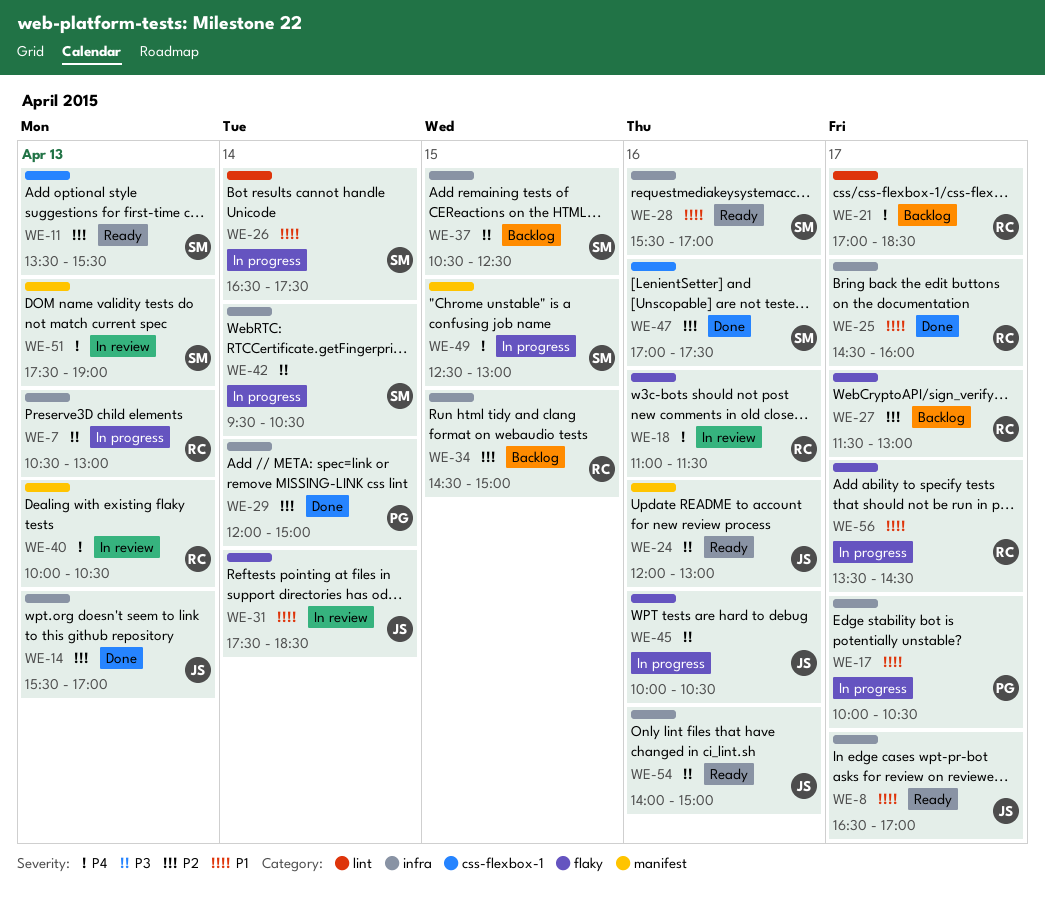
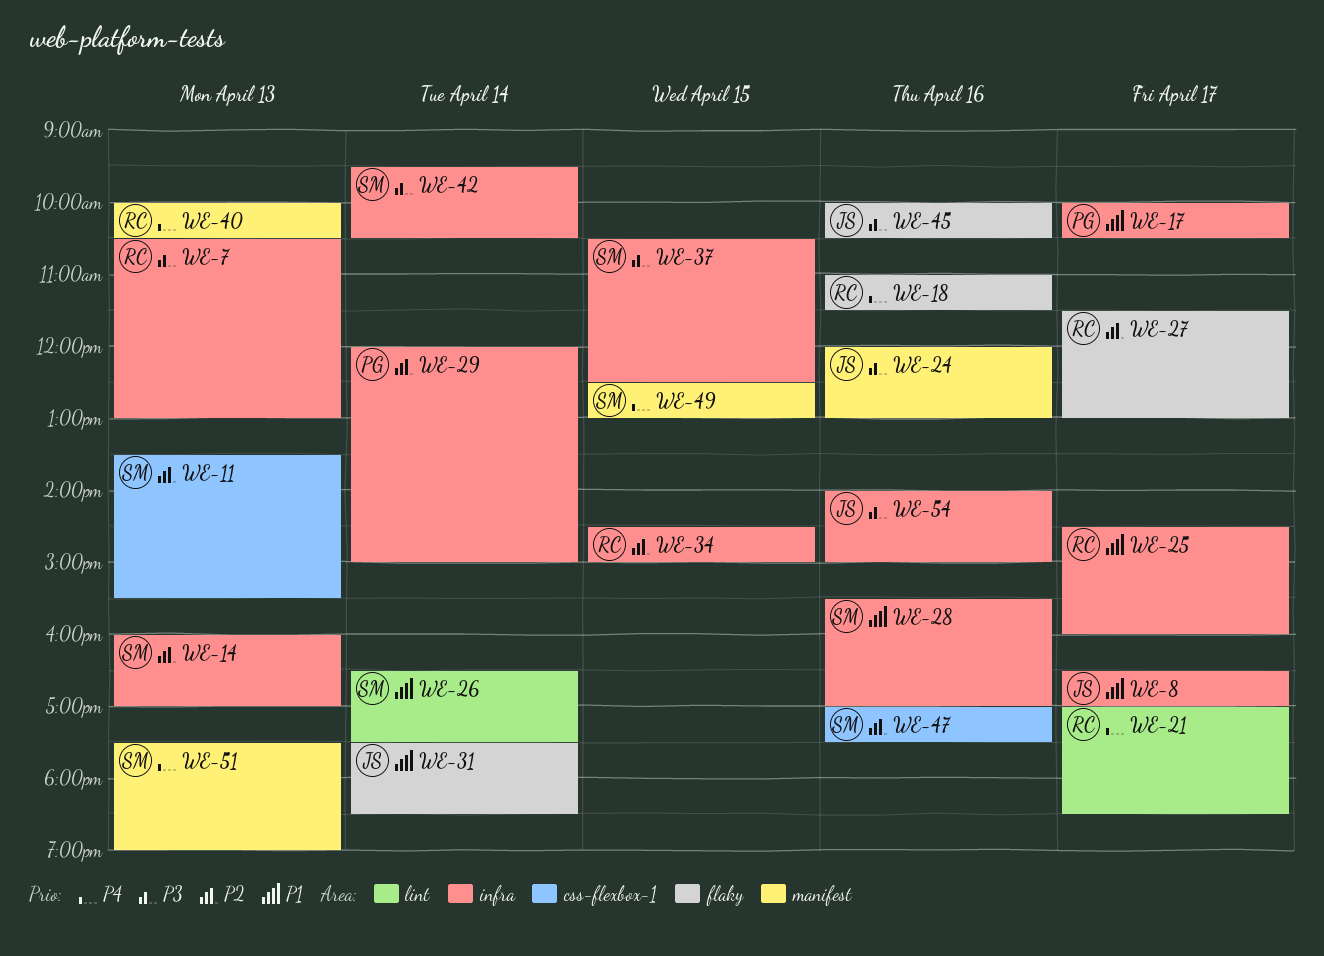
WE-14, owner: JS -> SM
WE-14, begins: 15:30 -> 16:00
WE-56: present -> none

